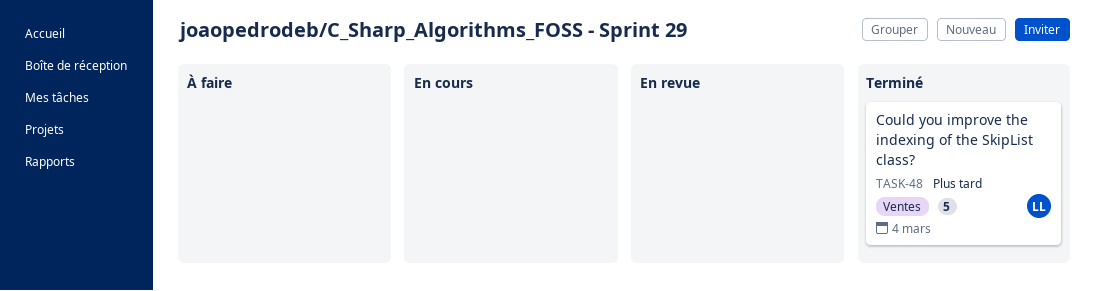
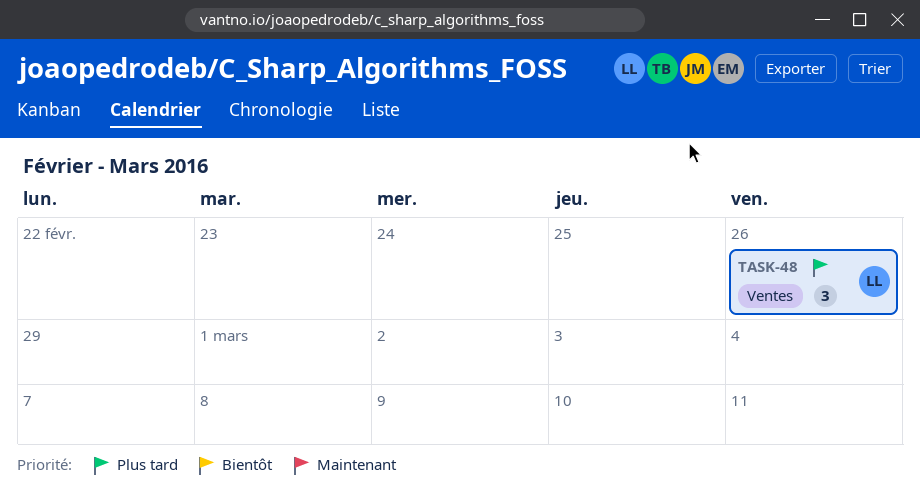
TASK-48, estimate: 5 -> 3
TASK-48, due: Mar 4 -> Feb 26

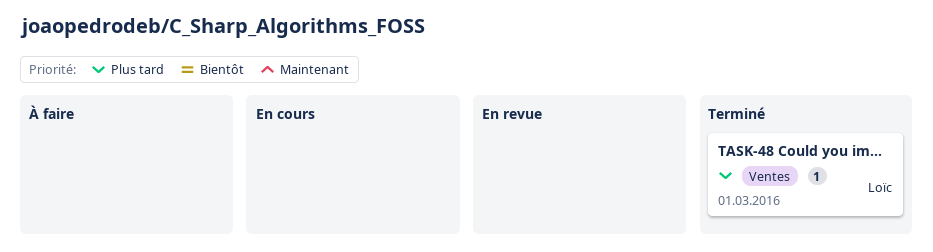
TASK-48, estimate: 3 -> 1
TASK-48, due: Feb 26 -> Mar 1

